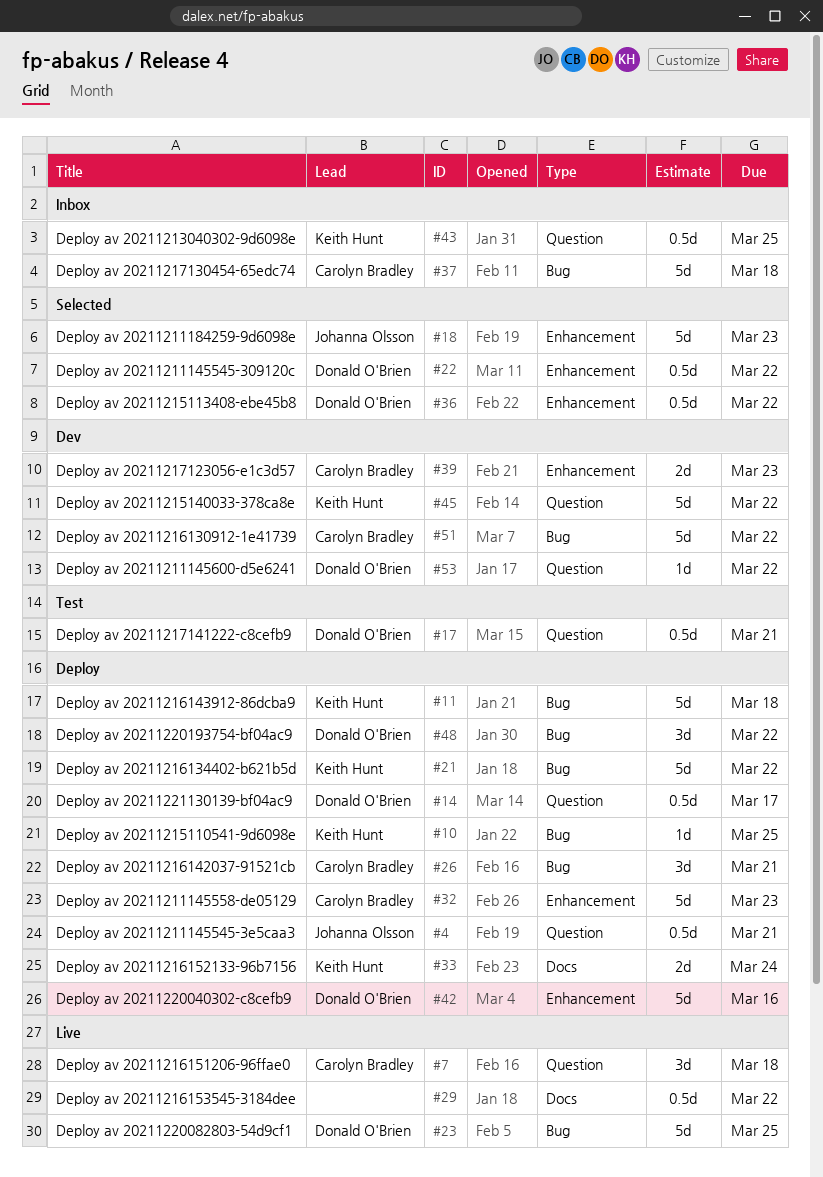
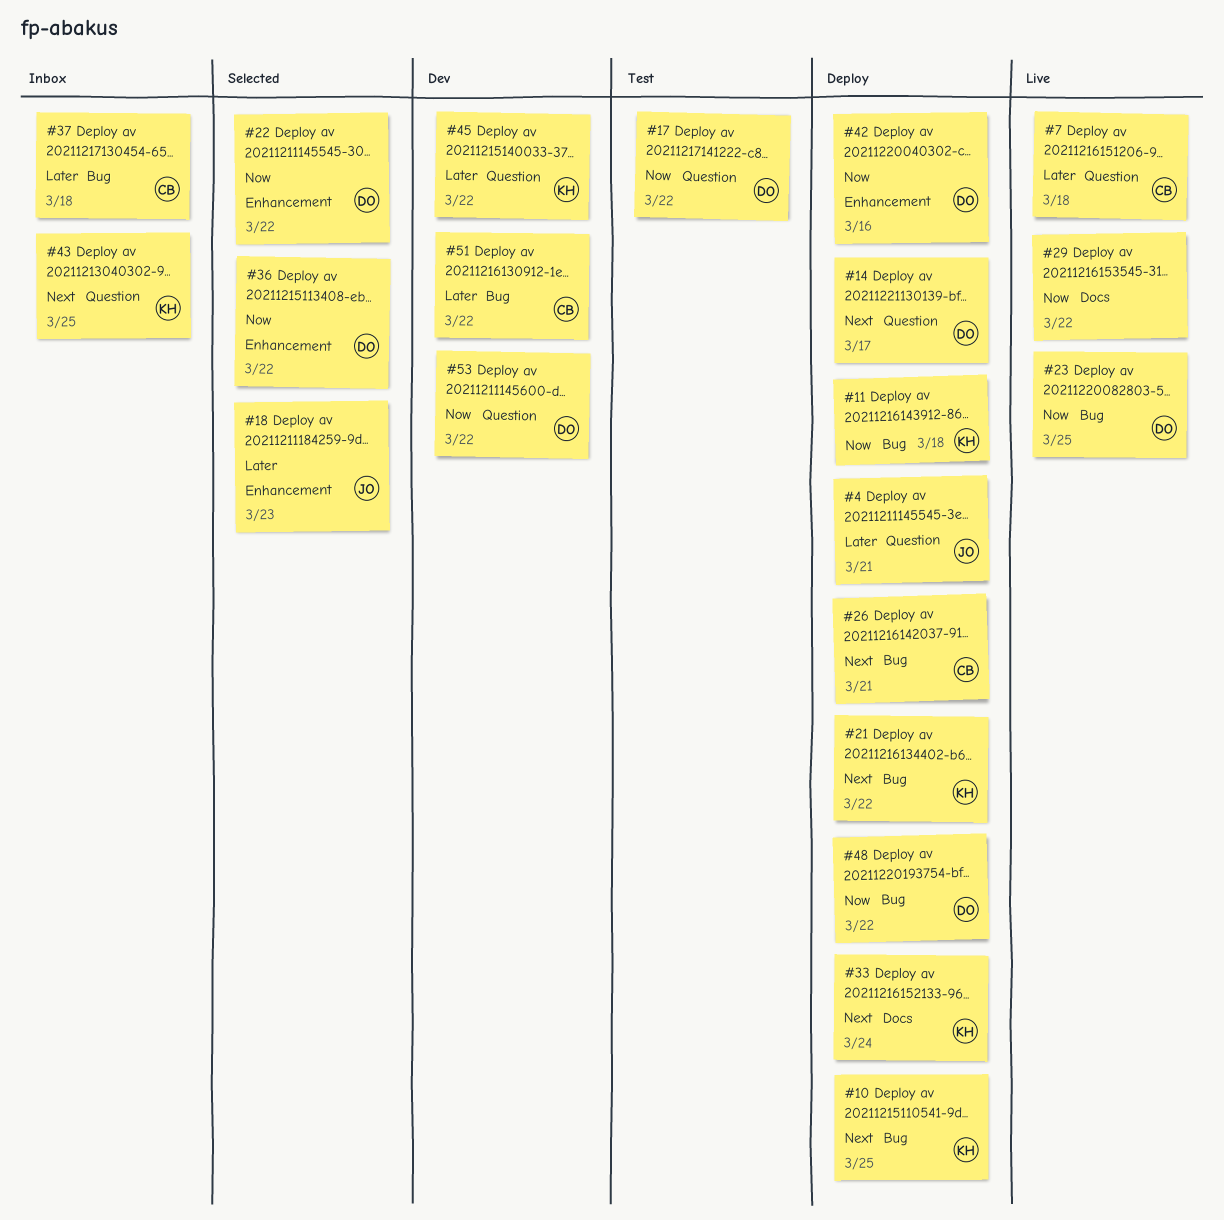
#17, due: Mar 21 -> Mar 22
#32: present -> none
#39: present -> none

